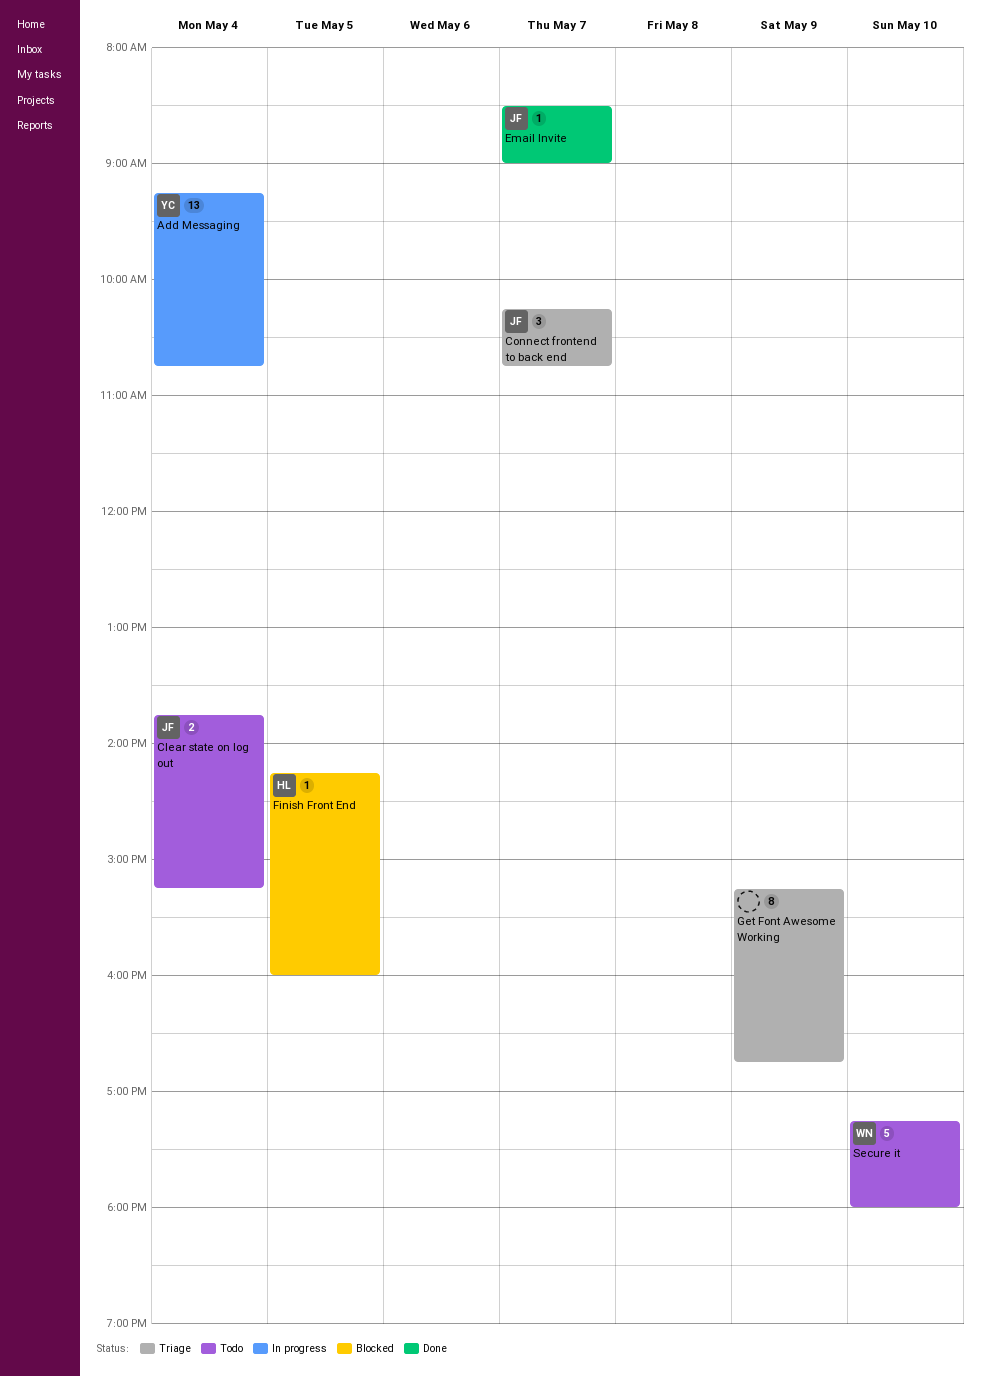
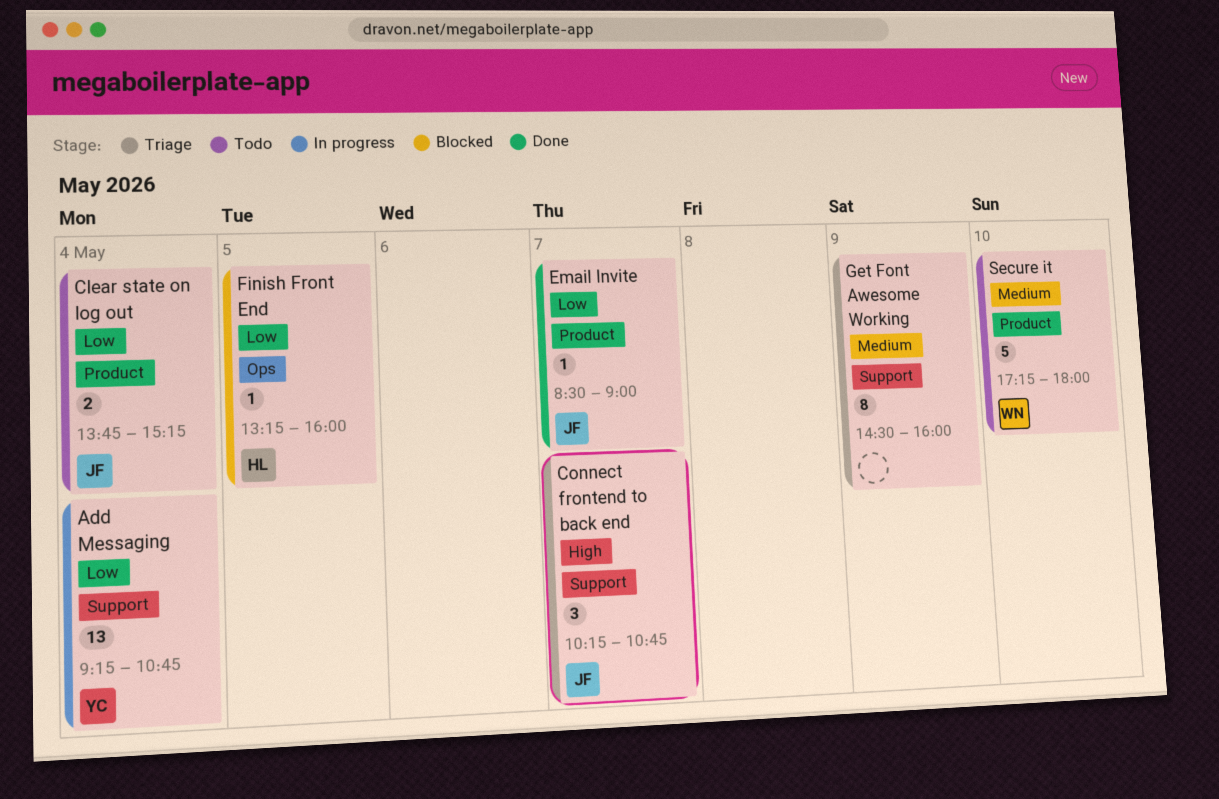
Finish Front End, begins: 14:15 -> 13:15
Get Font Awesome Working, begins: 15:15 -> 14:30
Get Font Awesome Working, ends: 16:45 -> 16:00

